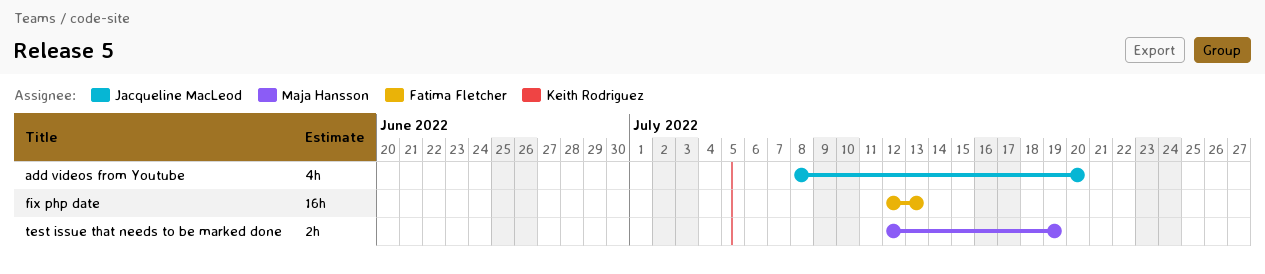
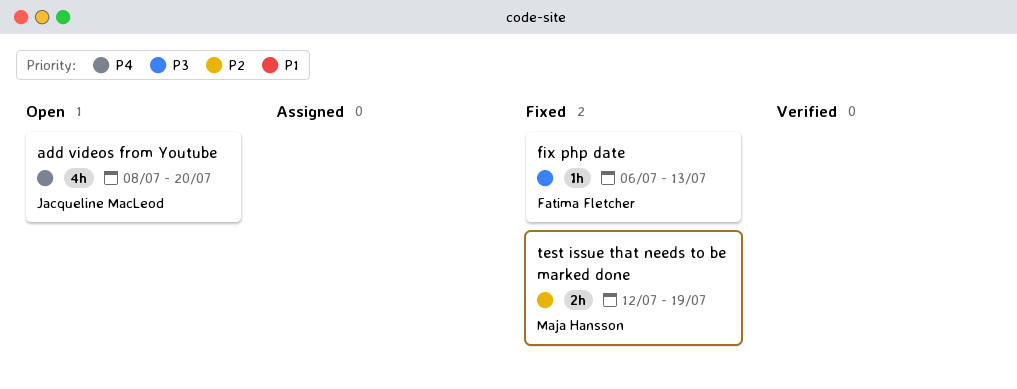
fix php date, estimate: 16h -> 1h
fix php date, start: Jul 12 -> Jul 6

